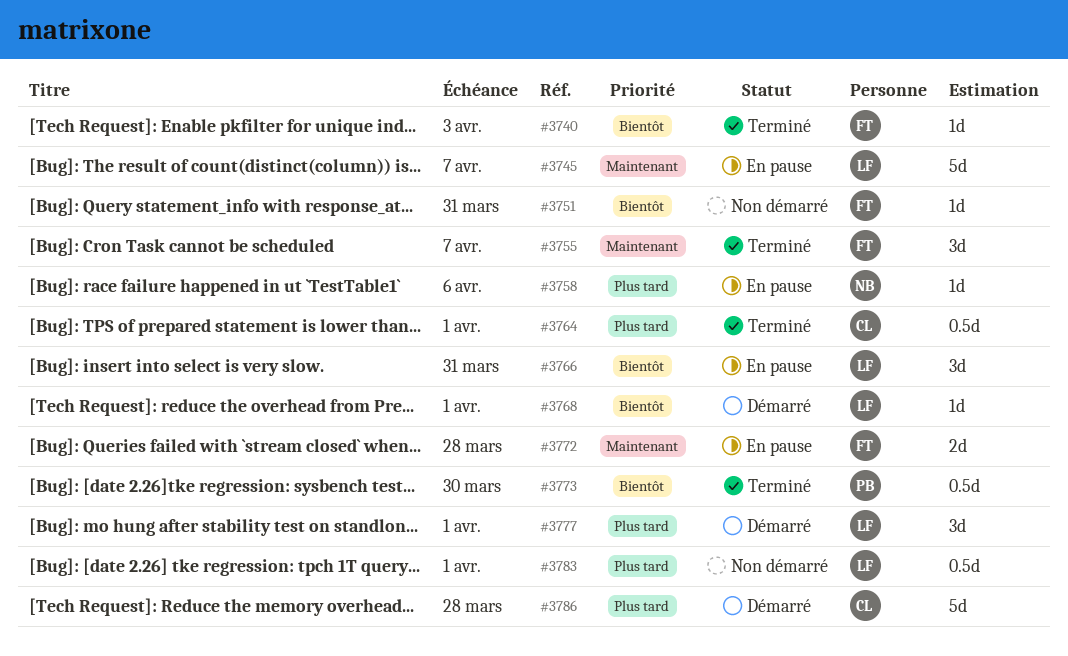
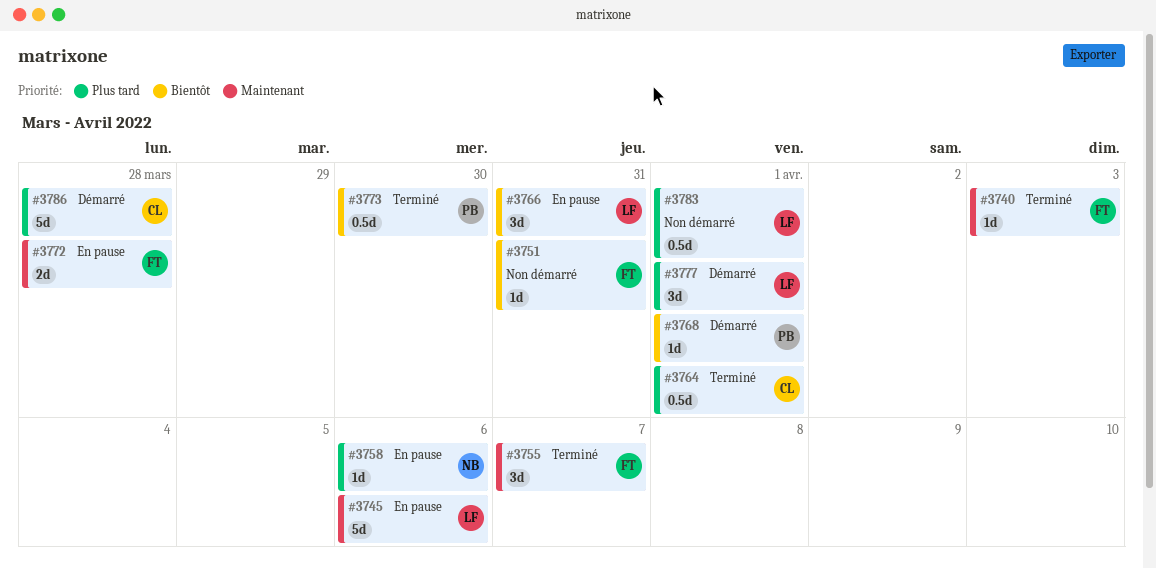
#3740, priority: Bientôt -> Maintenant
#3745, due: Apr 7 -> Apr 6
#3768, owner: LF -> PB

